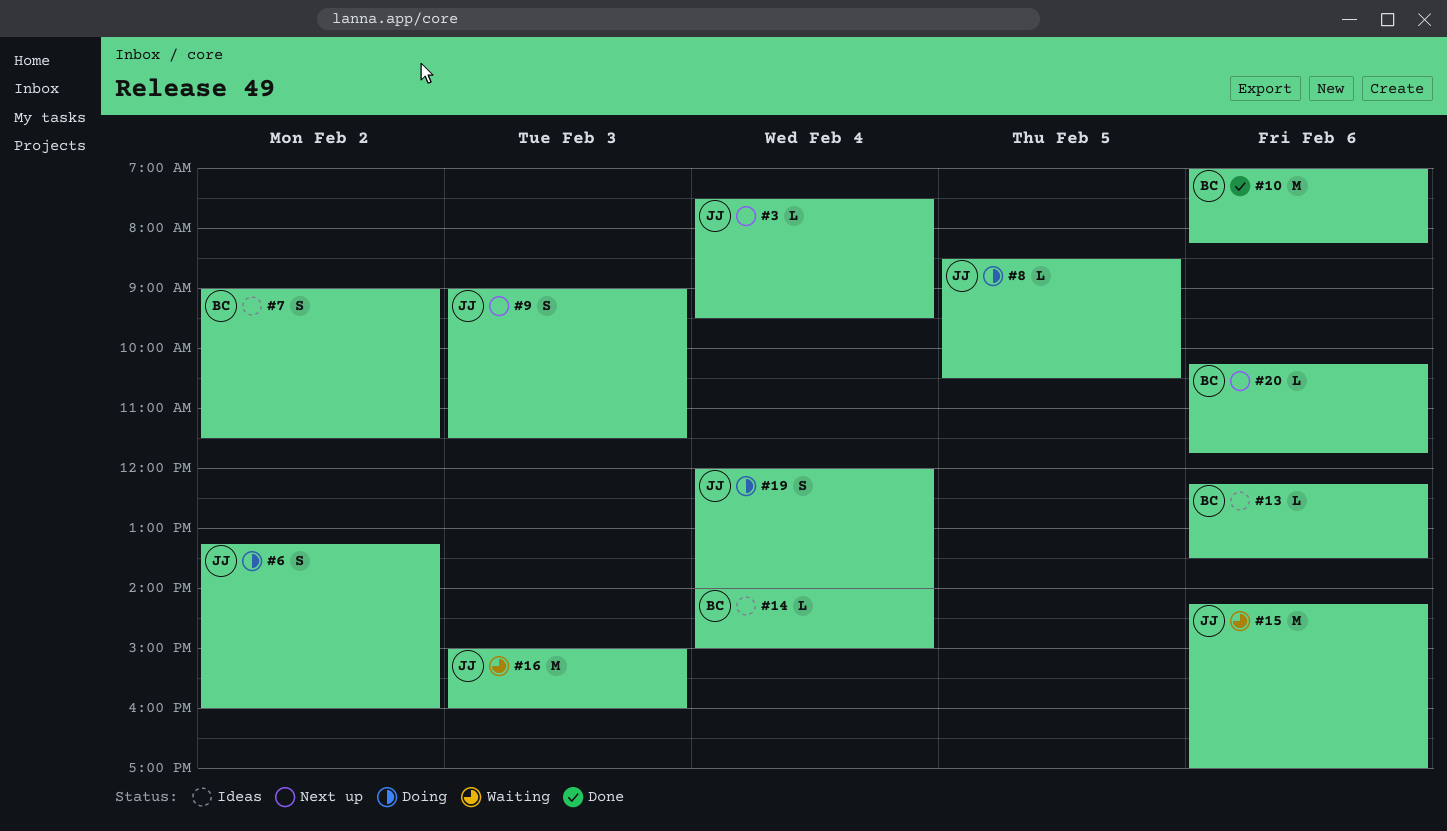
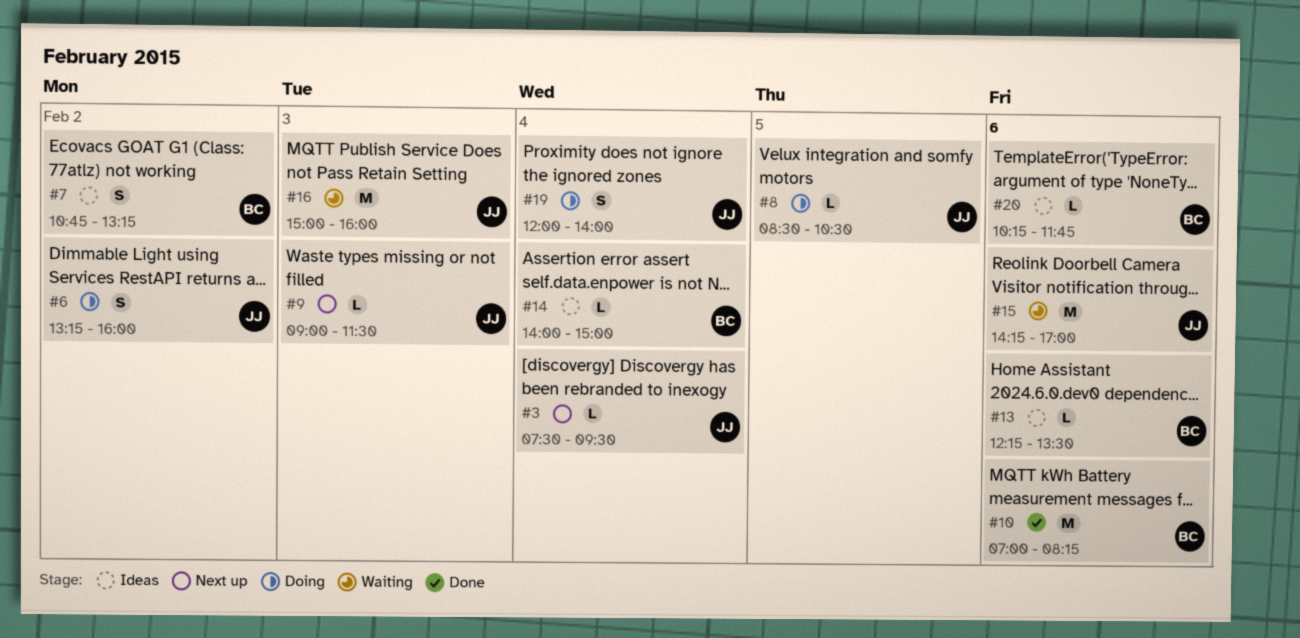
#7, begins: 09:00 -> 10:45
#7, ends: 11:30 -> 13:15
#9, estimate: S -> L
#20, status: Next up -> Ideas

